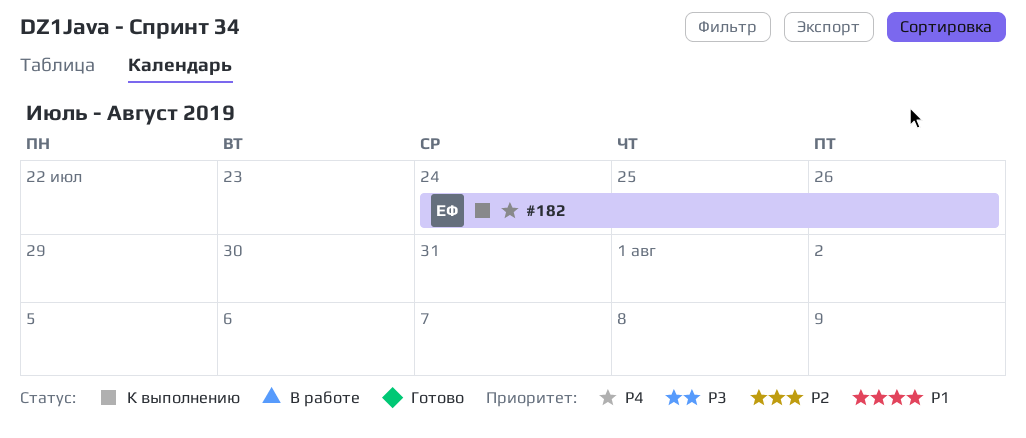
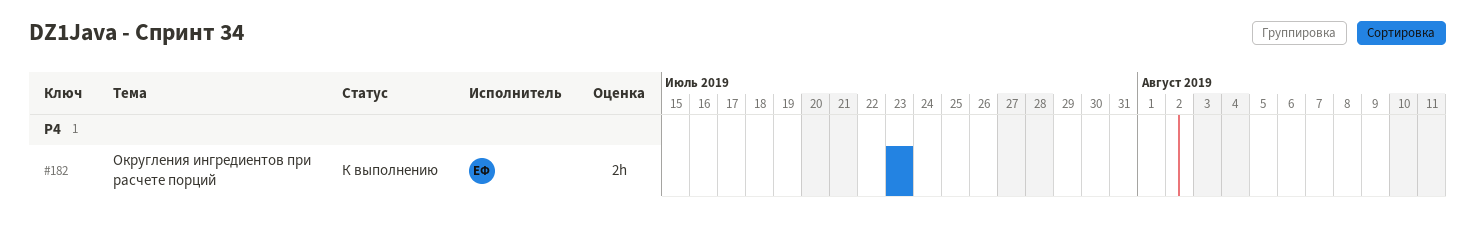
#182, start: Jul 24 -> Jul 23
#182, due: Jul 26 -> Jul 23

